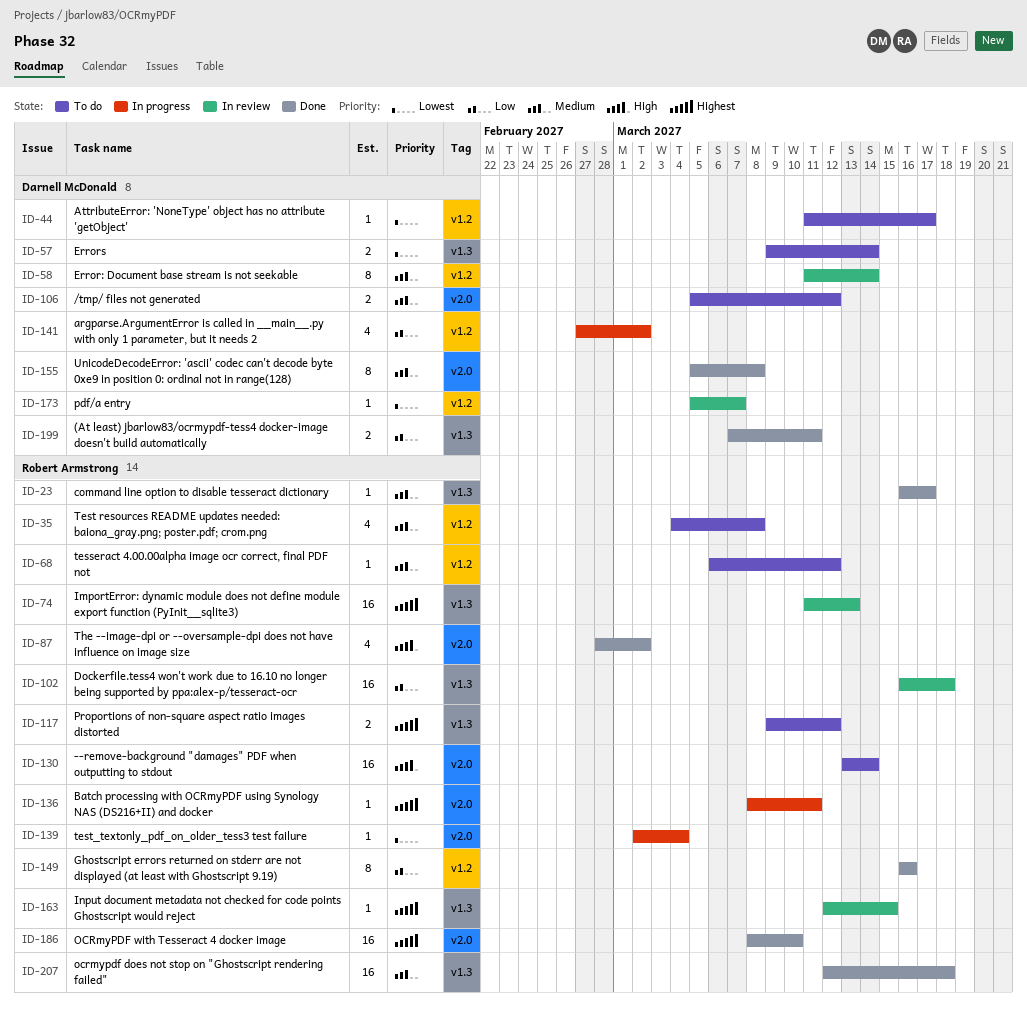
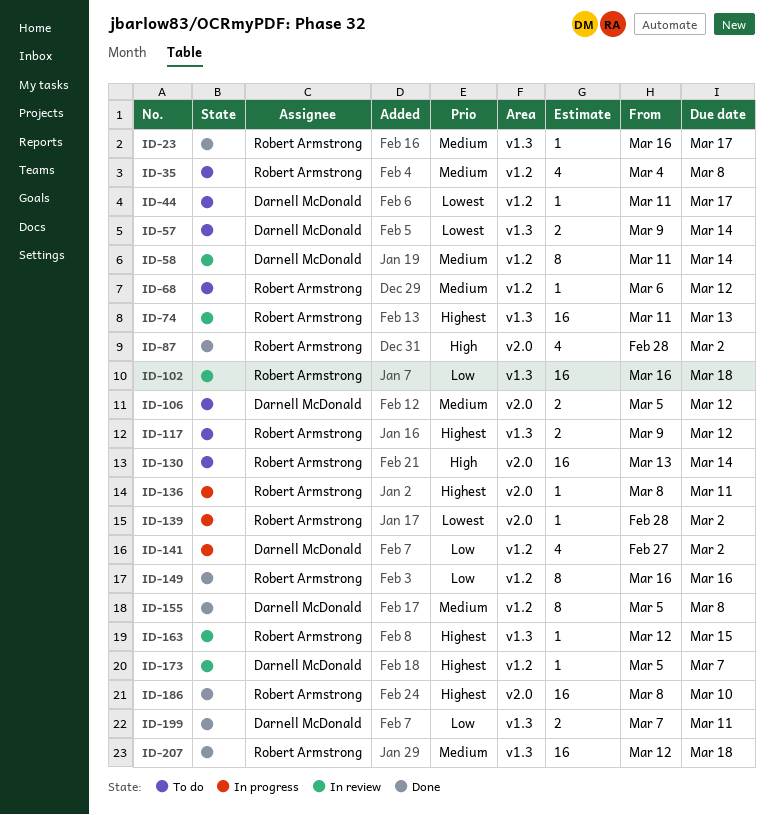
ID-139, start: Mar 2 -> Feb 28
ID-139, due: Mar 4 -> Mar 2
ID-155, label: v2.0 -> v1.2
ID-173, priority: Lowest -> Highest

